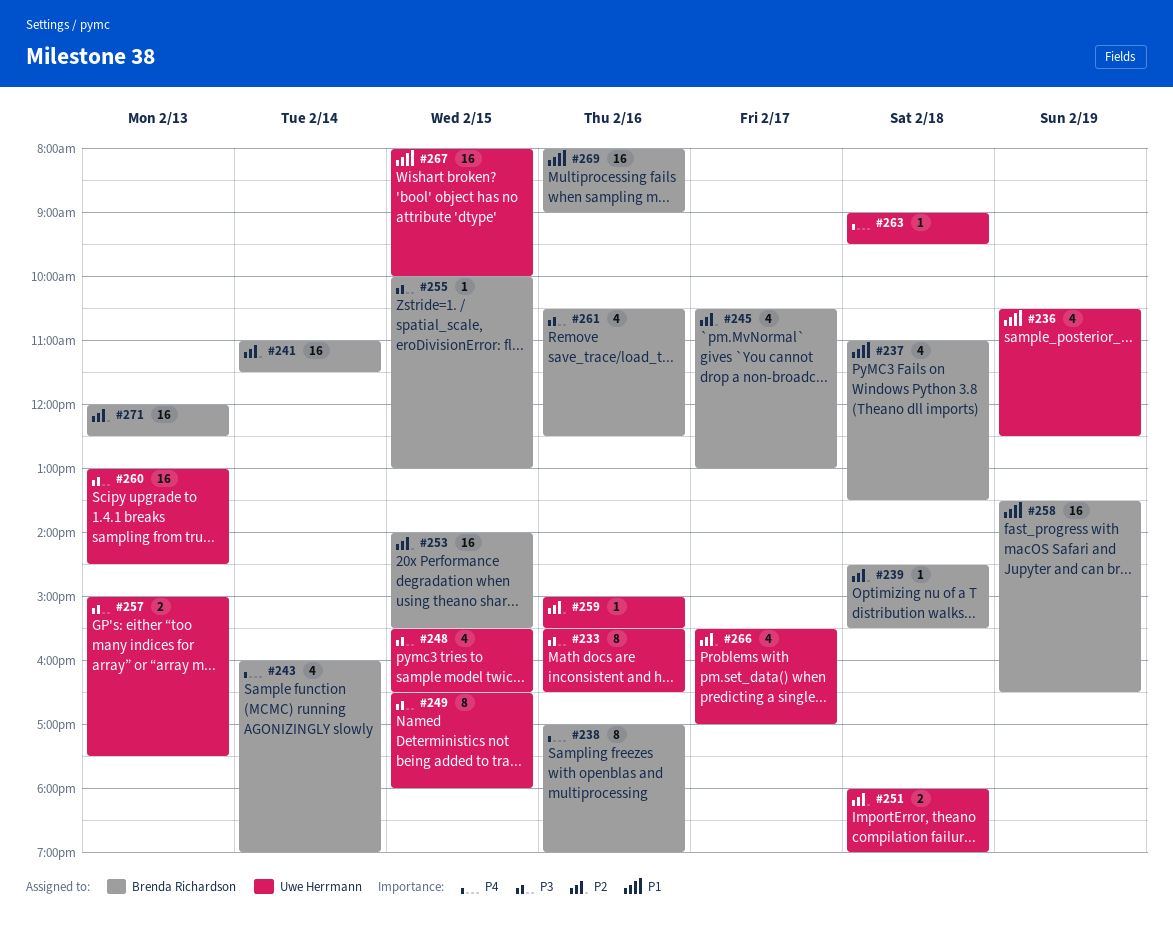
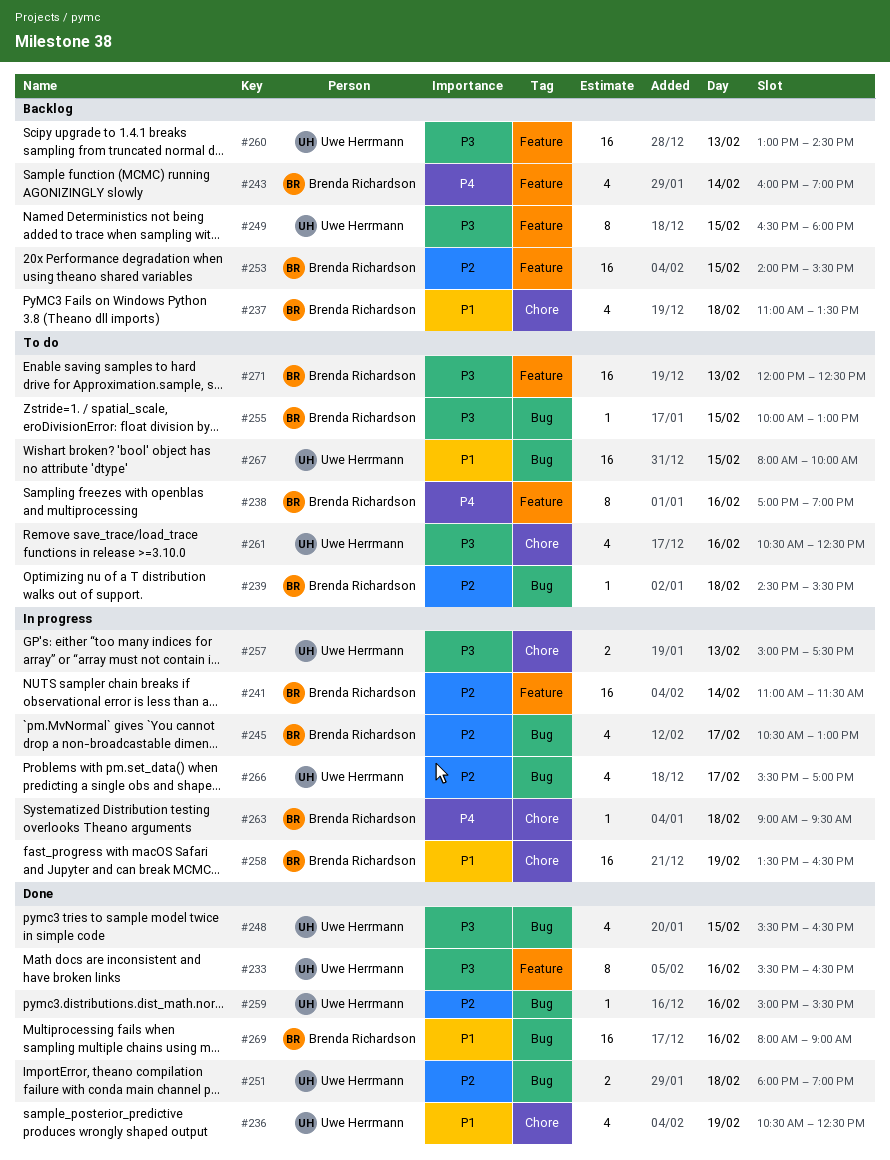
#261, owner: Brenda Richardson -> Uwe Herrmann
#263, owner: Uwe Herrmann -> Brenda Richardson
#271, priority: P2 -> P3

